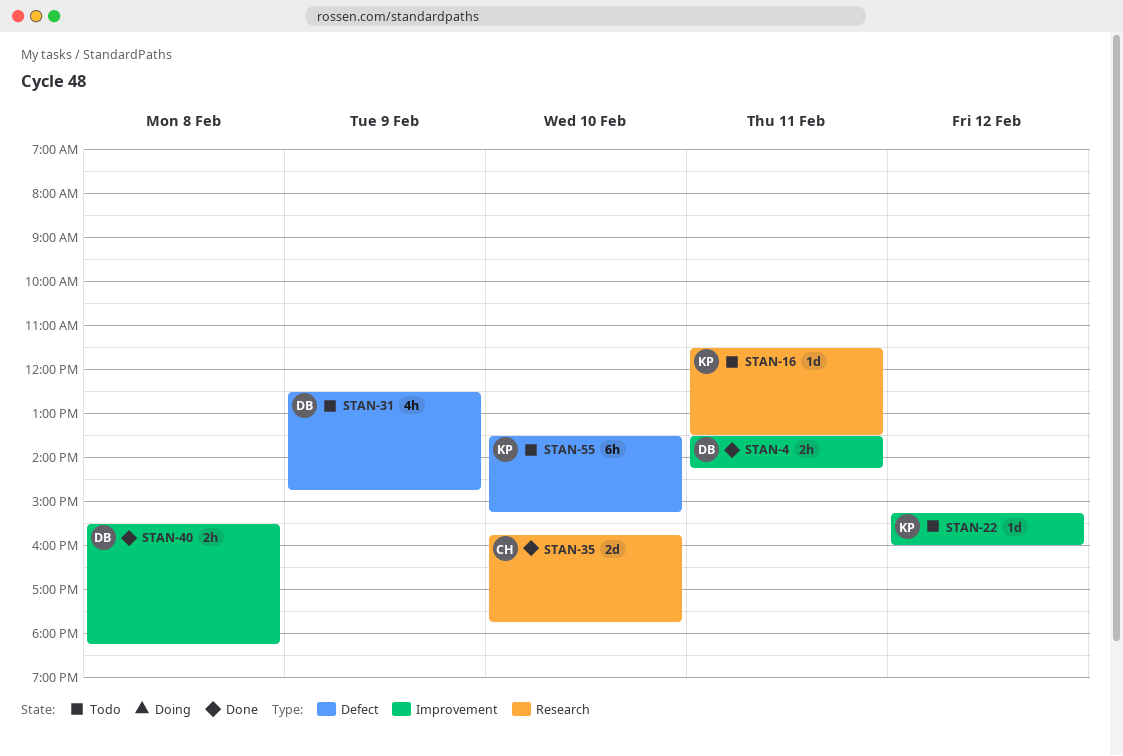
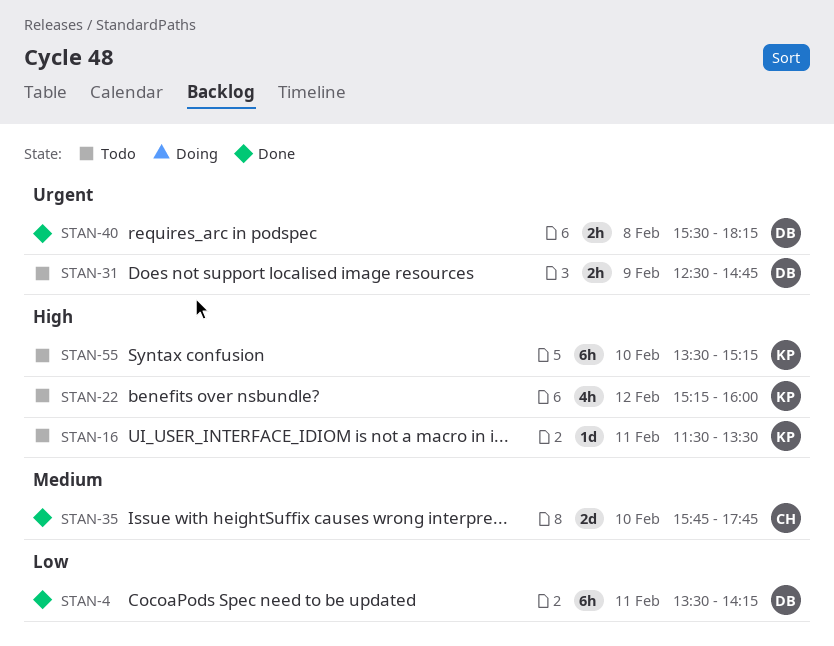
STAN-4, estimate: 2h -> 6h
STAN-22, estimate: 1d -> 4h
STAN-31, estimate: 4h -> 2h

